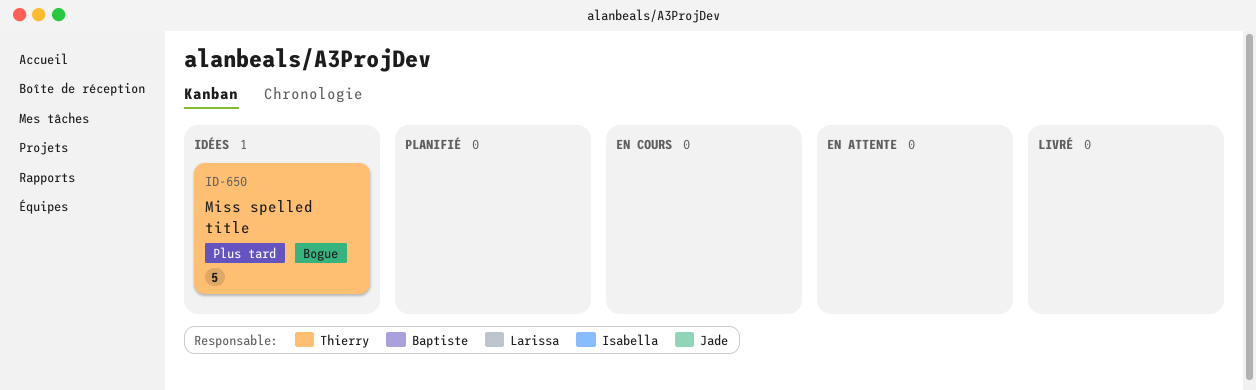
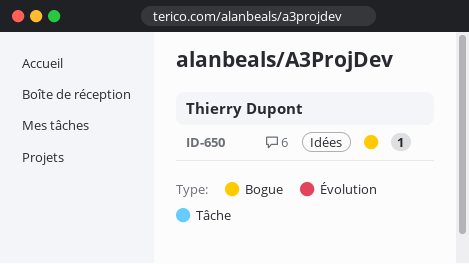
ID-650, estimate: 5 -> 1

